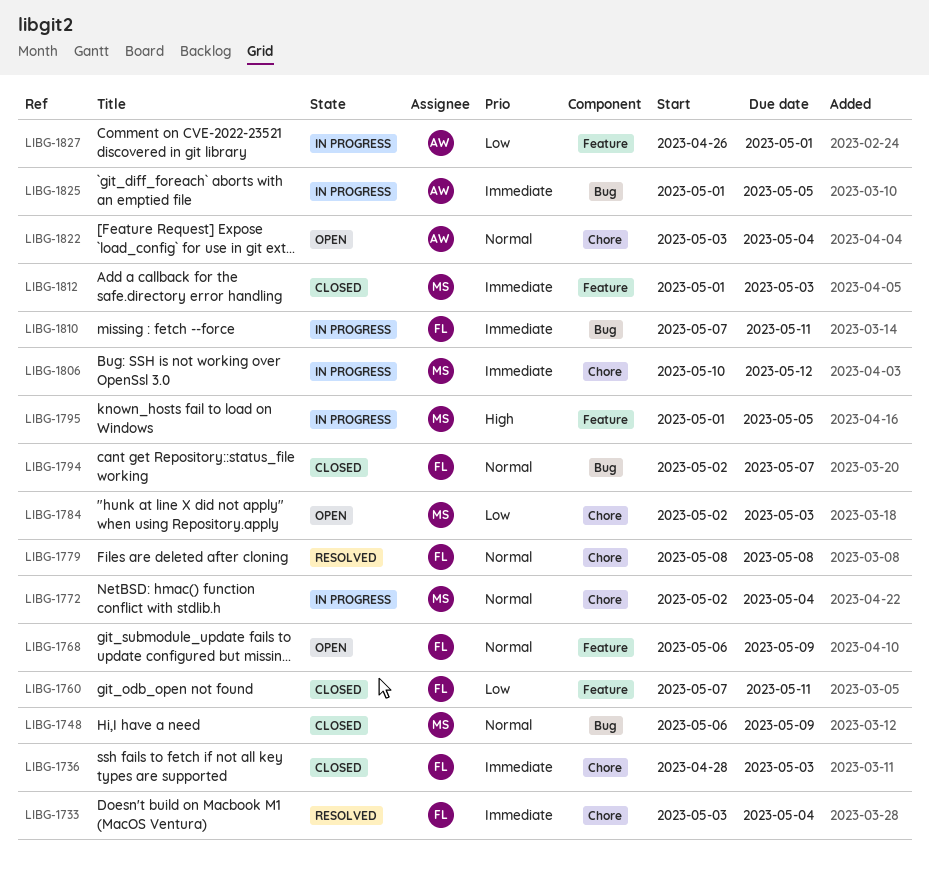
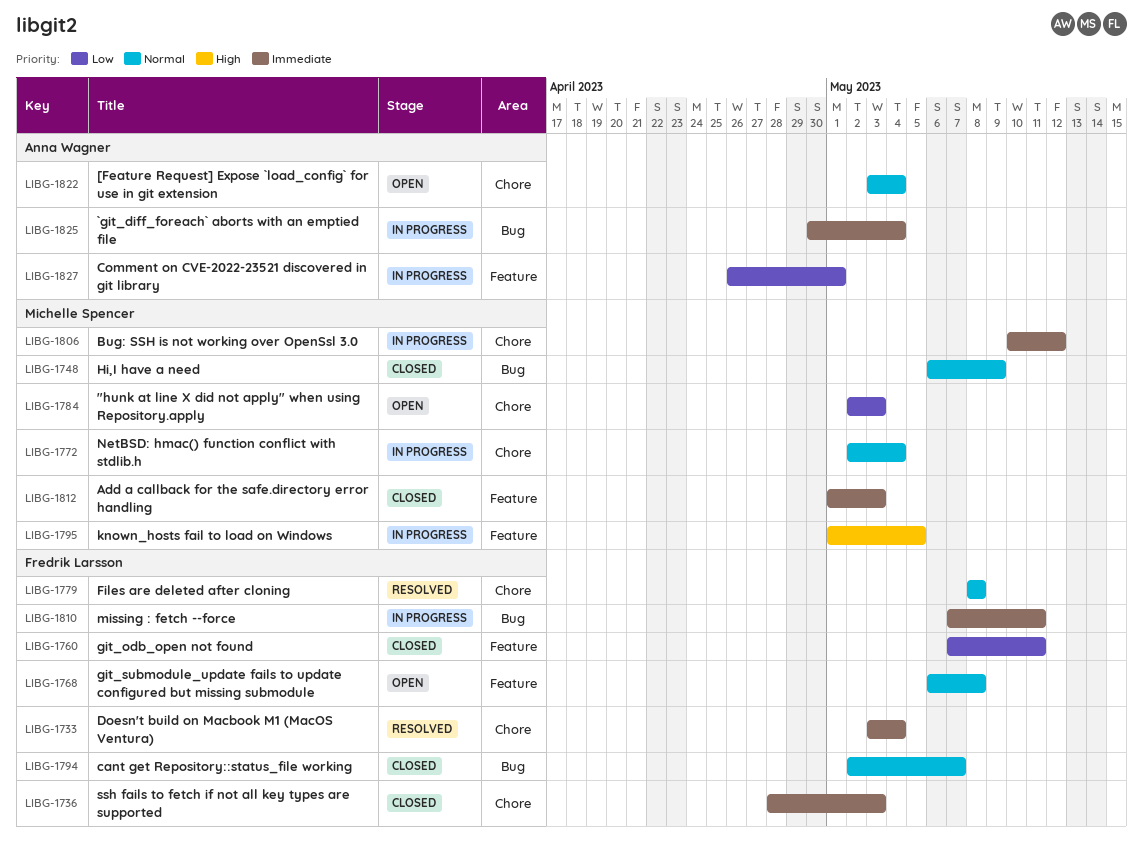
LIBG-1768, due: May 9 -> May 8
LIBG-1825, start: May 1 -> Apr 30
LIBG-1825, due: May 5 -> May 4

